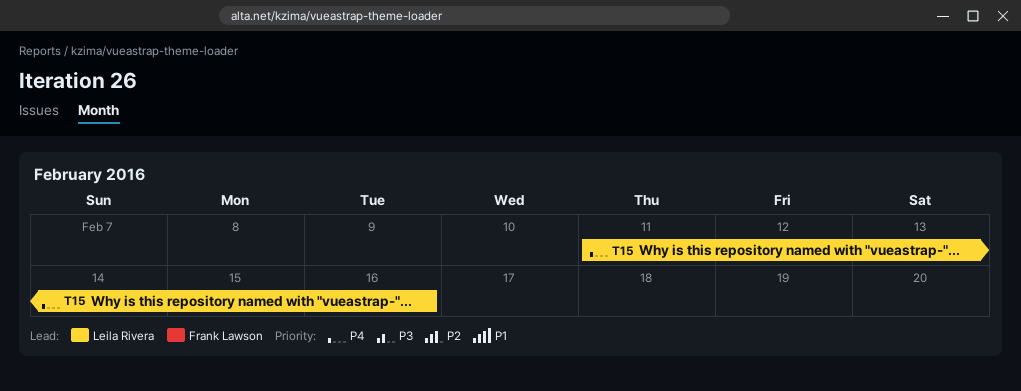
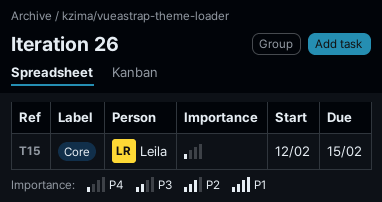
T15, start: Feb 11 -> Feb 12
T15, due: Feb 16 -> Feb 15

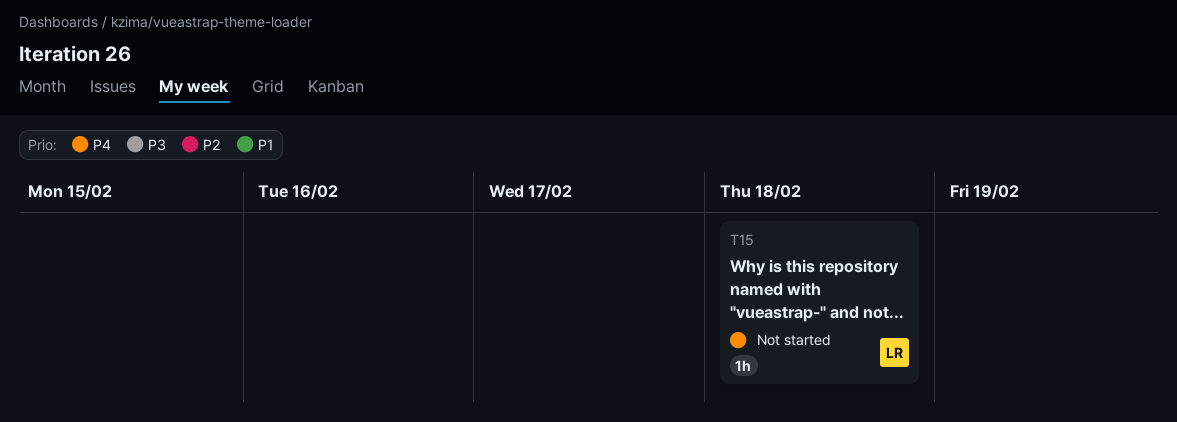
T15, due: Feb 15 -> Feb 18

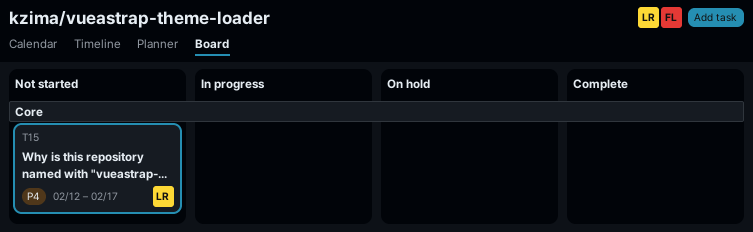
T15, due: Feb 18 -> Feb 17

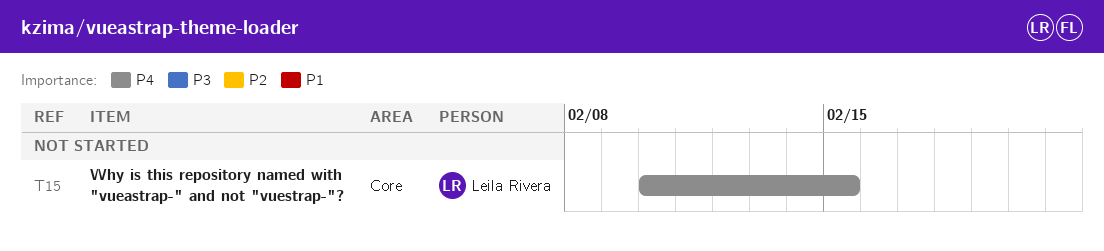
T15, start: Feb 12 -> Feb 10
T15, due: Feb 17 -> Feb 15

